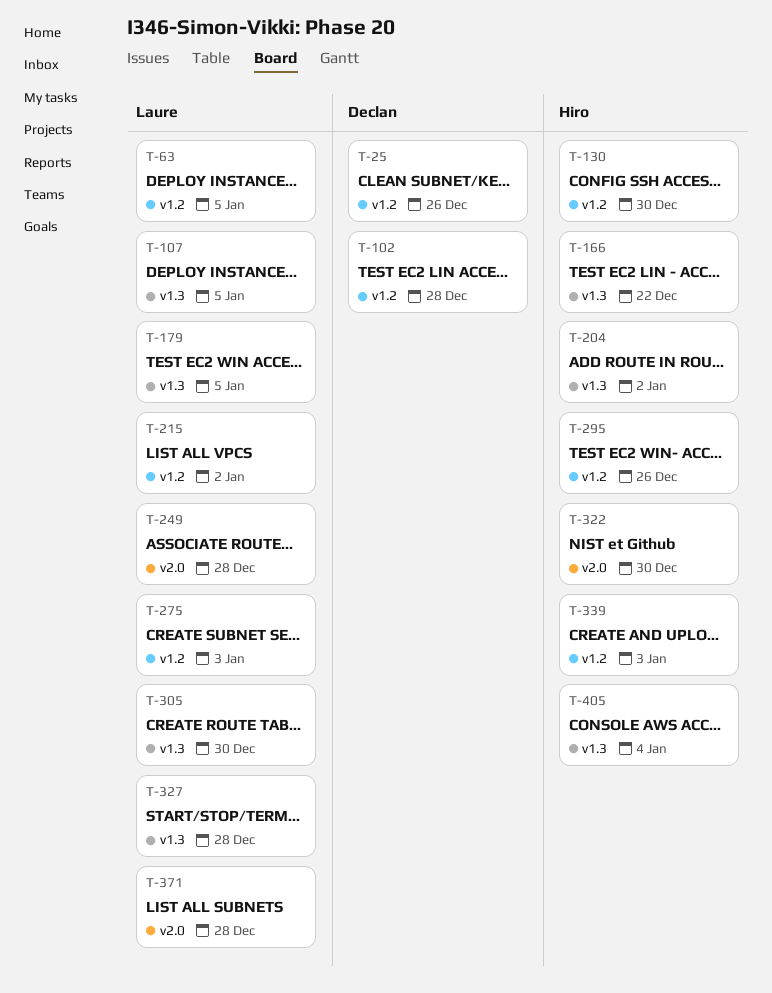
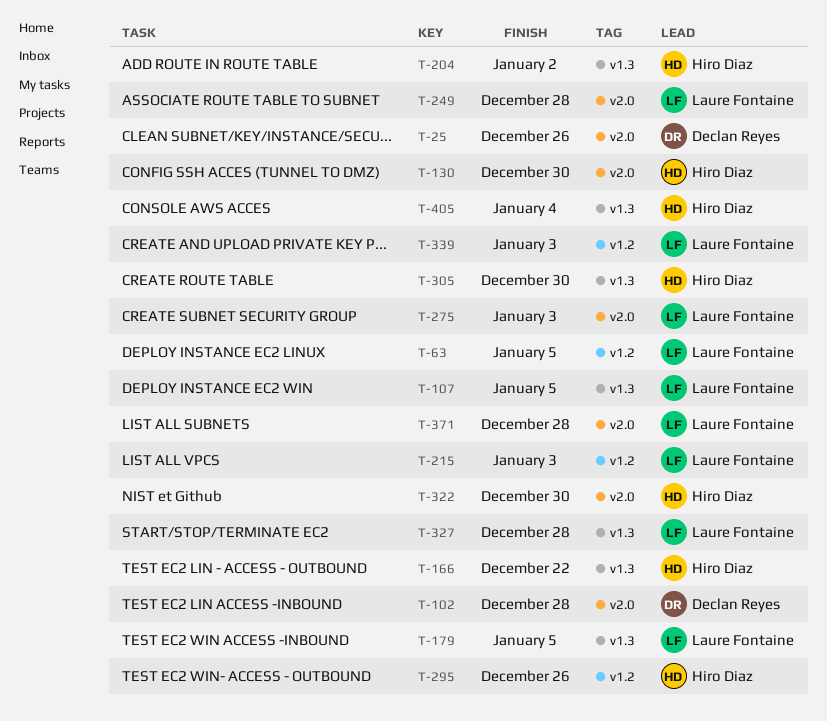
T-25, label: v1.2 -> v2.0
T-102, label: v1.2 -> v2.0
T-130, label: v1.2 -> v2.0
T-215, due: Jan 2 -> Jan 3
T-275, label: v1.2 -> v2.0
T-305, owner: Laure Fontaine -> Hiro Diaz
T-339, owner: Hiro Diaz -> Laure Fontaine

